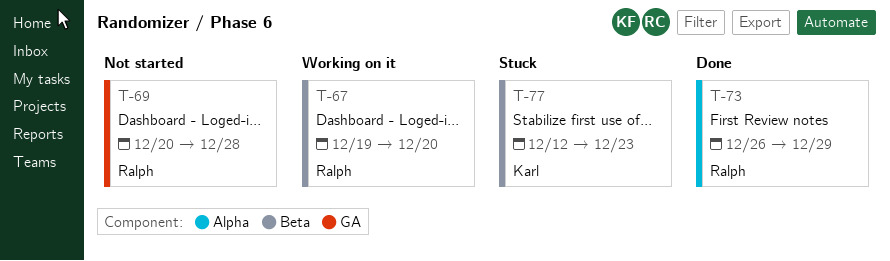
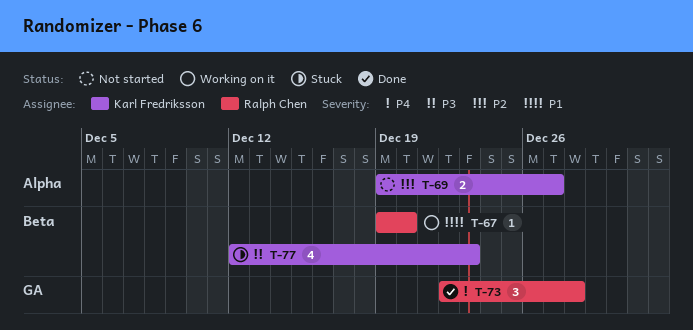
T-69, owner: Ralph Chen -> Karl Fredriksson
T-69, label: GA -> Alpha
T-69, start: Dec 20 -> Dec 19
T-69, due: Dec 28 -> Dec 27
T-73, label: Alpha -> GA
T-73, start: Dec 26 -> Dec 22
T-73, due: Dec 29 -> Dec 28

